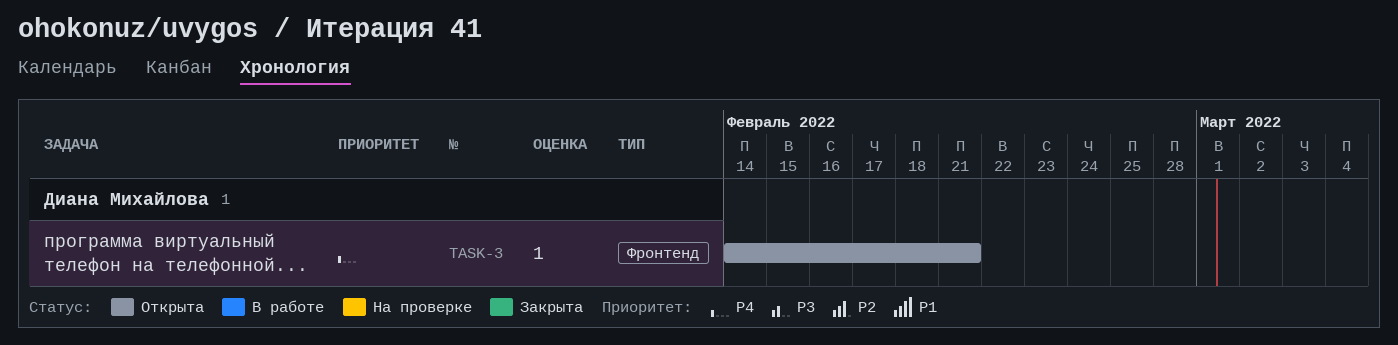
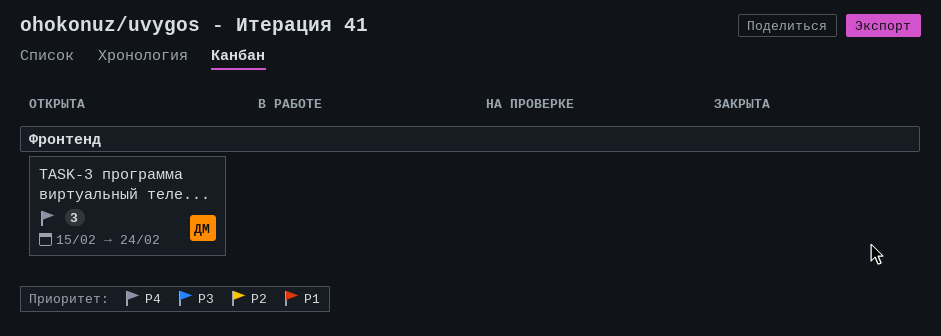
TASK-3, estimate: 1 -> 3
TASK-3, start: Feb 14 -> Feb 15
TASK-3, due: Feb 21 -> Feb 24

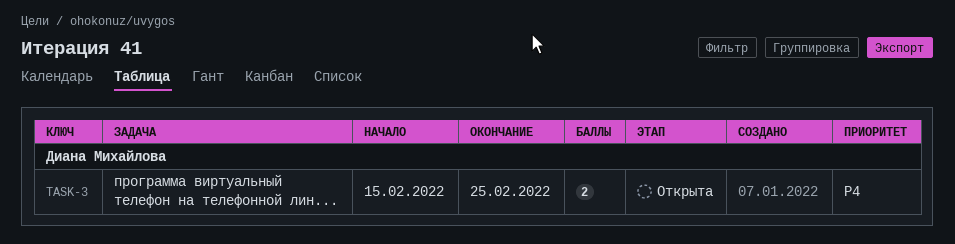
TASK-3, estimate: 3 -> 2
TASK-3, due: Feb 24 -> Feb 25

